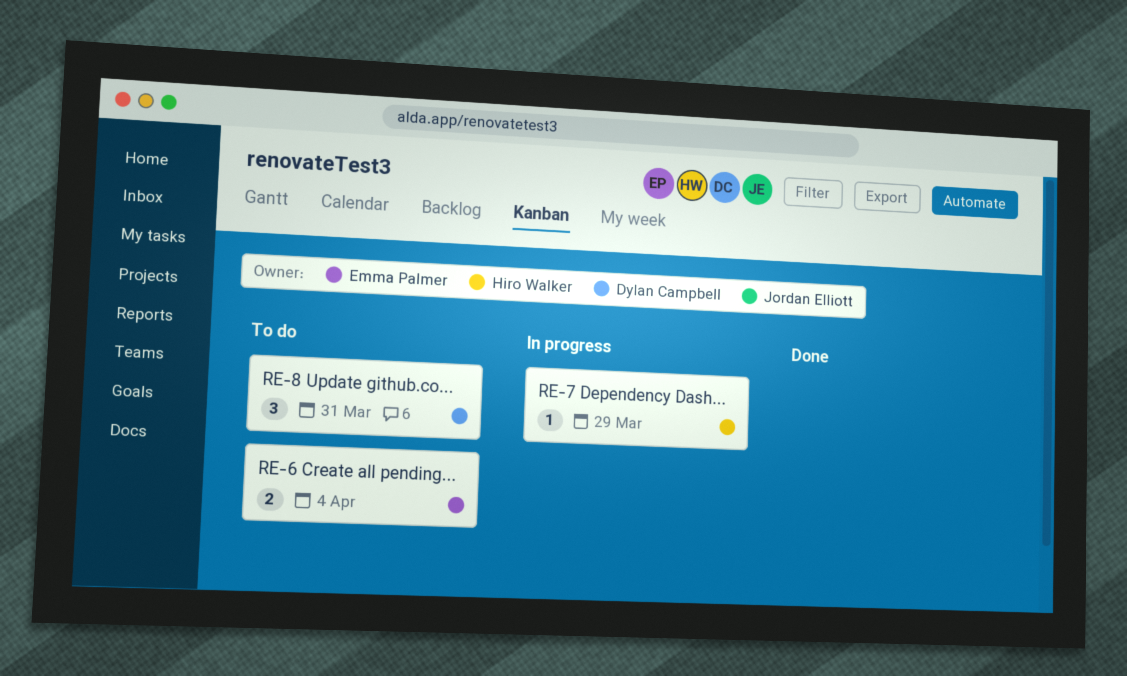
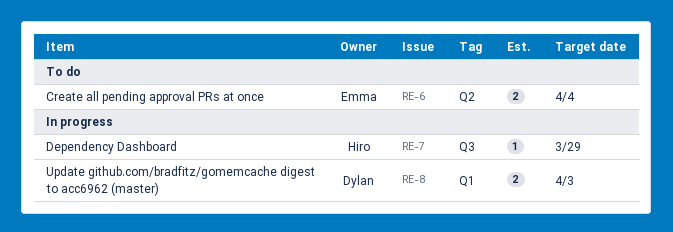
RE-8, status: To do -> In progress
RE-8, estimate: 3 -> 2
RE-8, due: Mar 31 -> Apr 3

